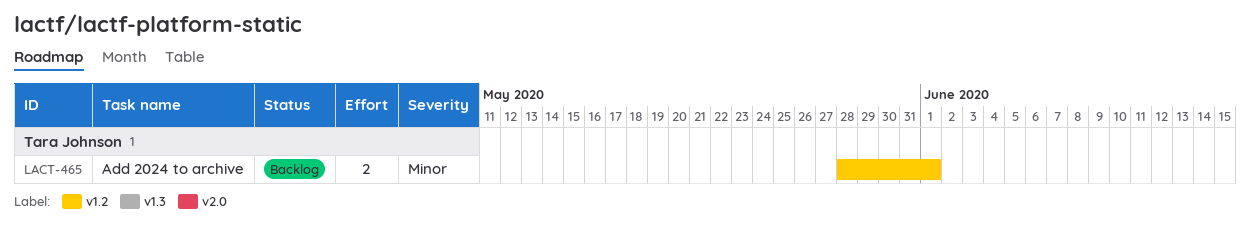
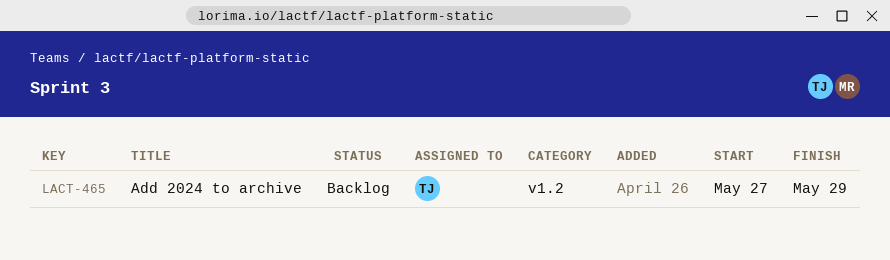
LACT-465, start: May 28 -> May 27
LACT-465, due: Jun 1 -> May 29

